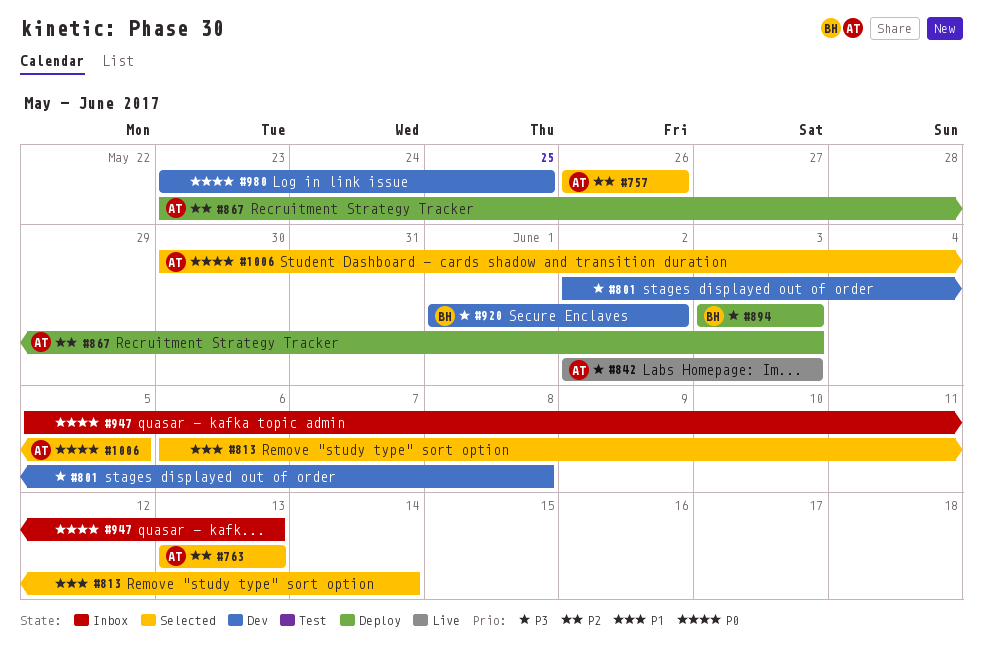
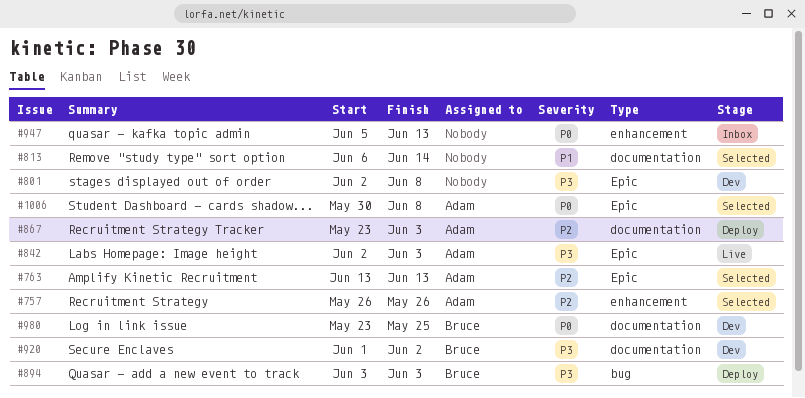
#980, owner: none -> Bruce
#1006, due: Jun 5 -> Jun 8

